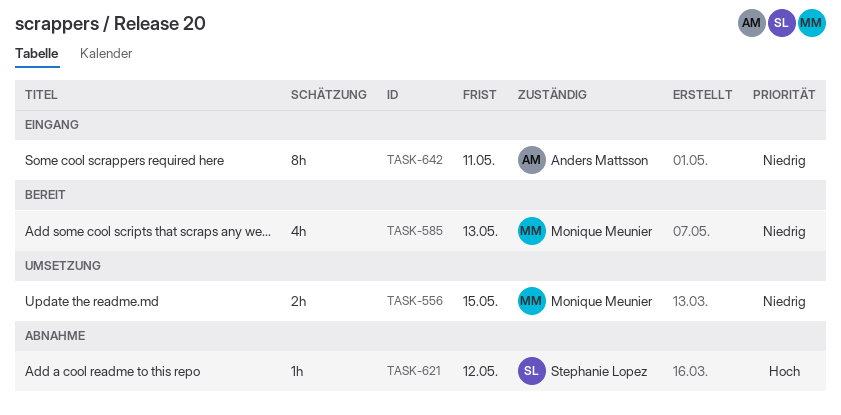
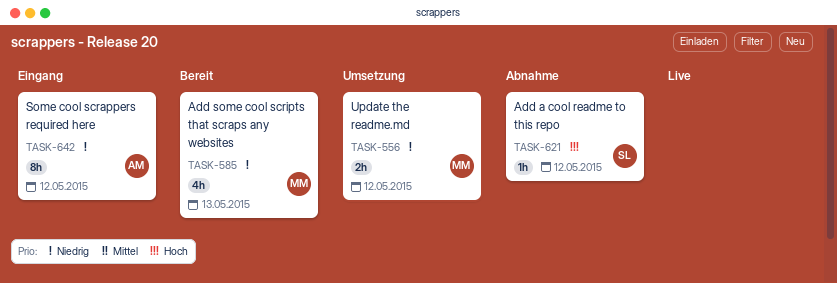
TASK-556, due: May 15 -> May 12
TASK-642, due: May 11 -> May 12

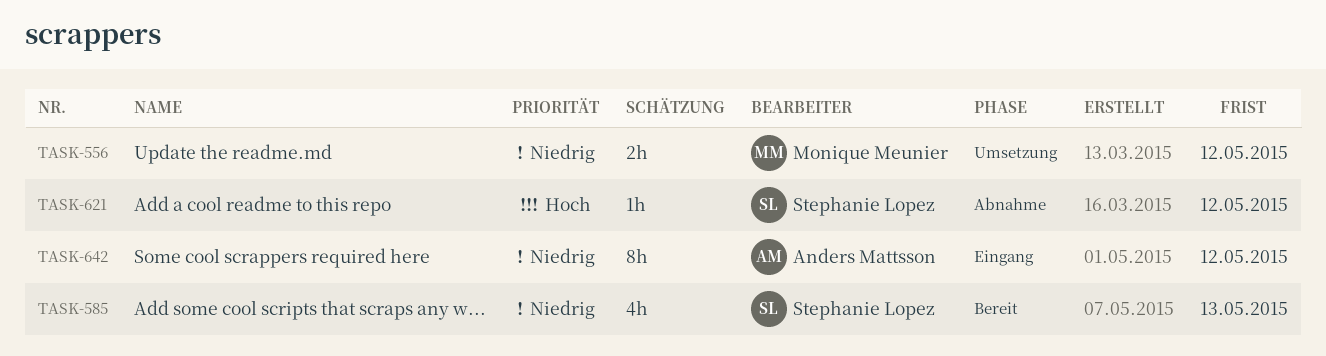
TASK-585, owner: Monique Meunier -> Stephanie Lopez

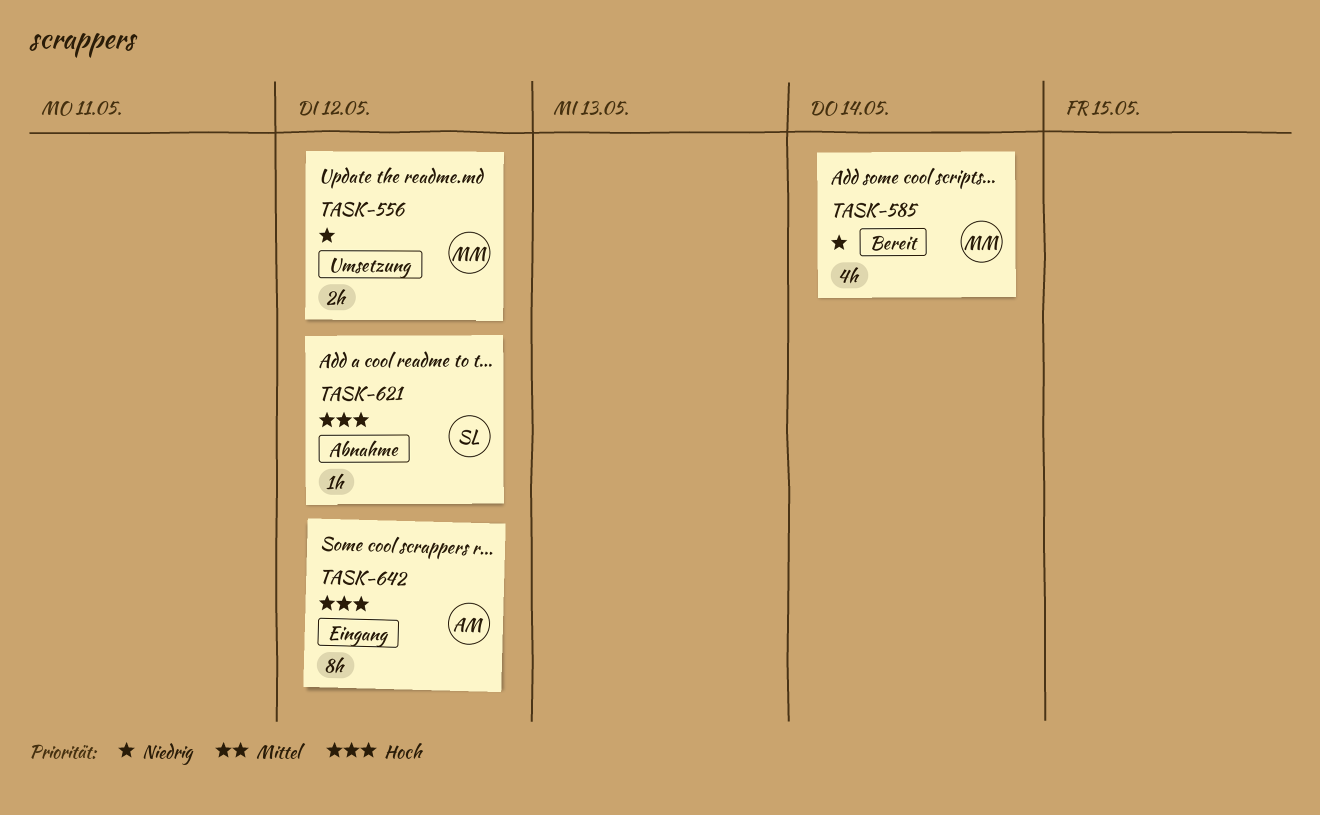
TASK-585, owner: Stephanie Lopez -> Monique Meunier
TASK-585, due: May 13 -> May 14
TASK-642, priority: Niedrig -> Hoch

